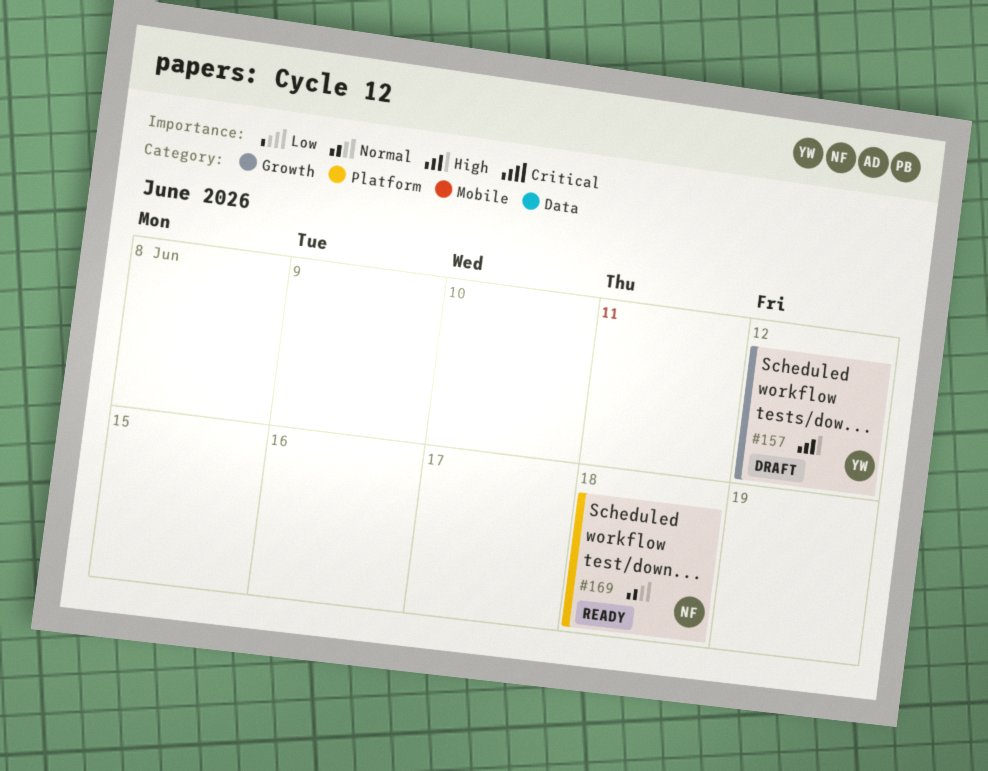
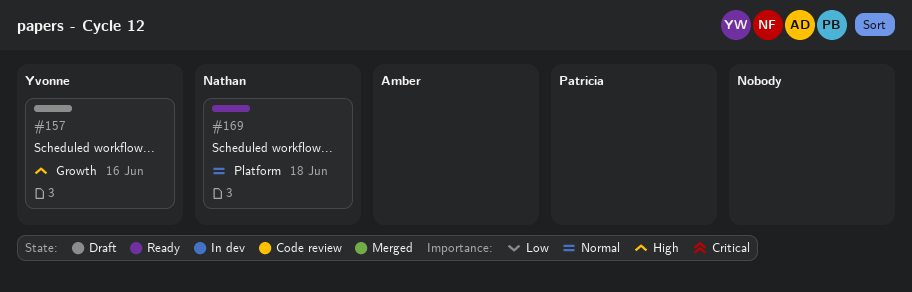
#157, due: Jun 12 -> Jun 16

